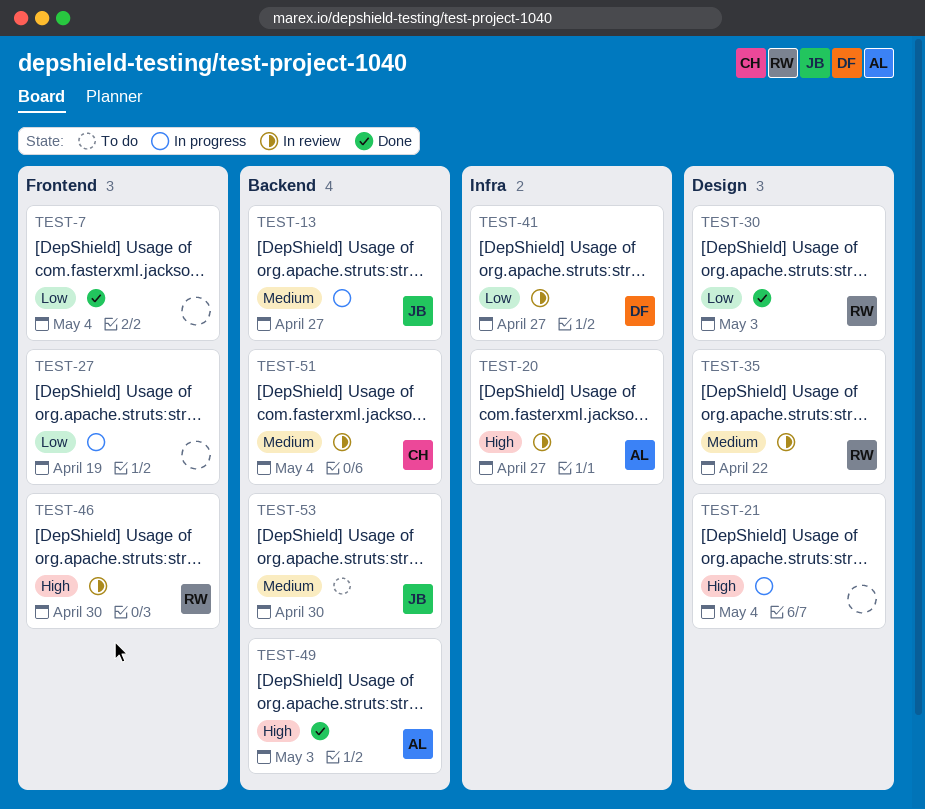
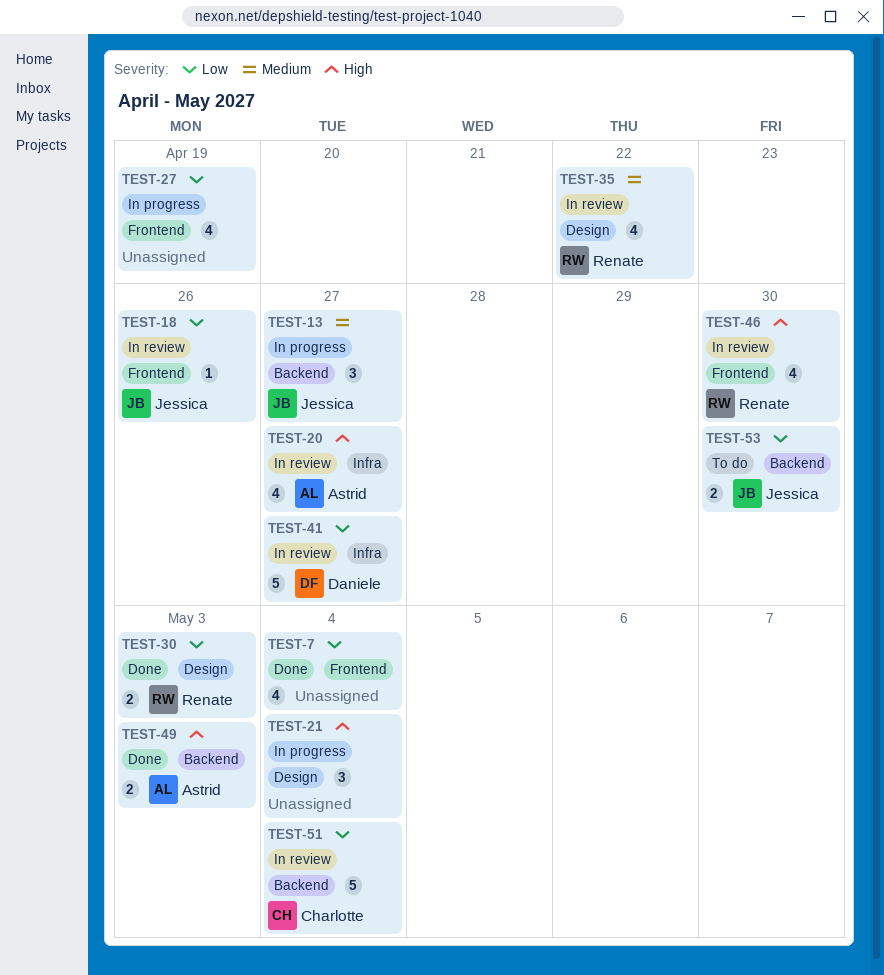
TEST-18: none -> present
TEST-51, priority: Medium -> Low
TEST-53, priority: Medium -> Low

